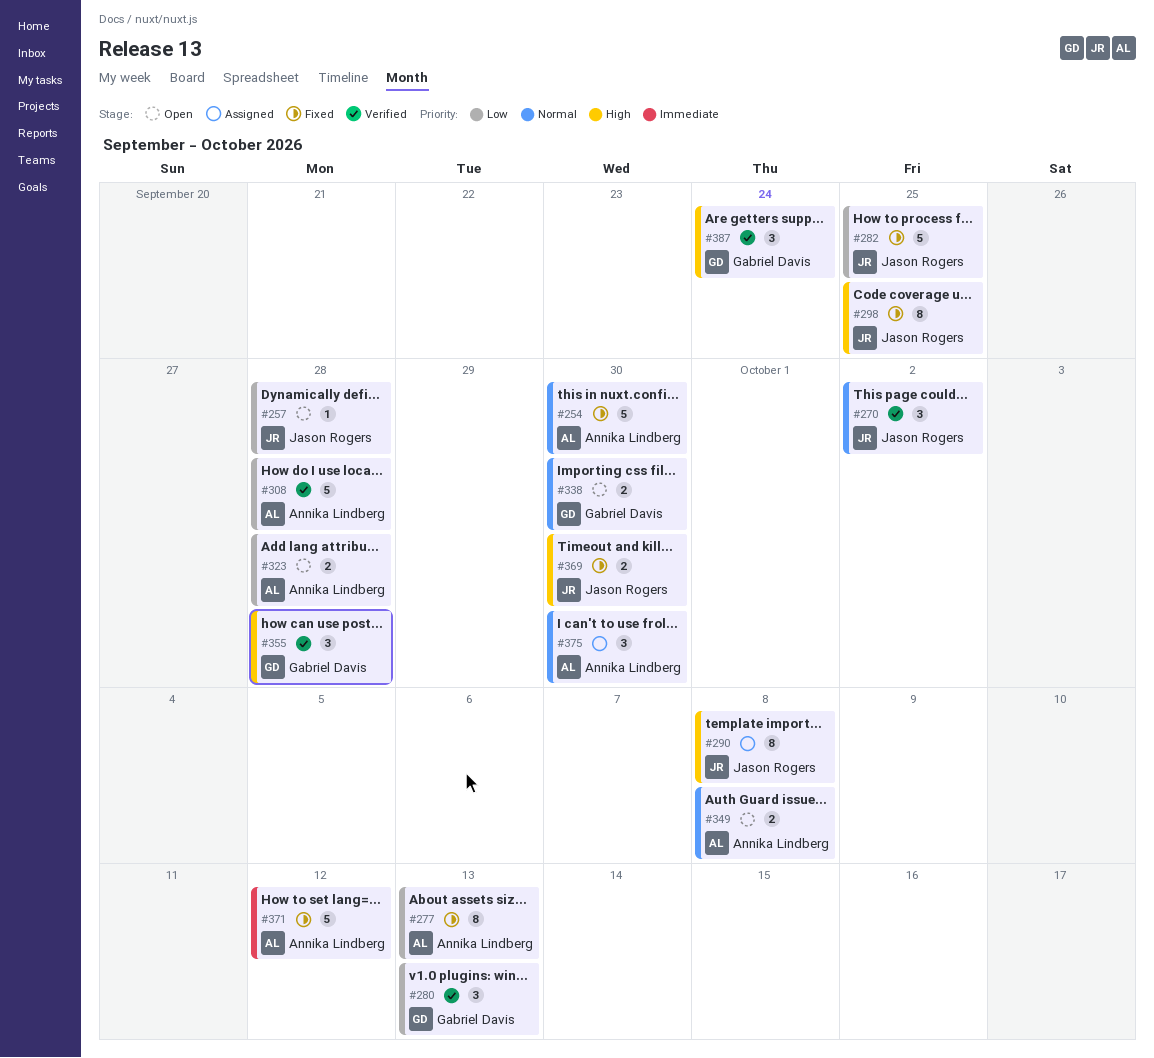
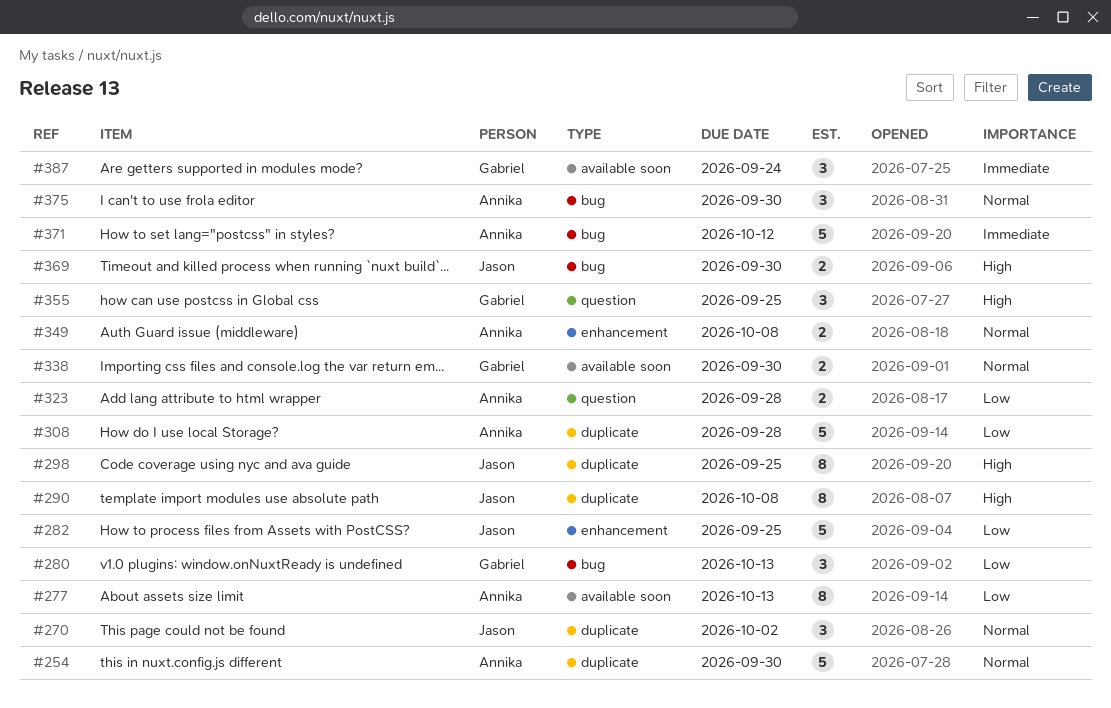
#257: present -> none
#355, due: Sep 28 -> Sep 25
#387, priority: High -> Immediate

